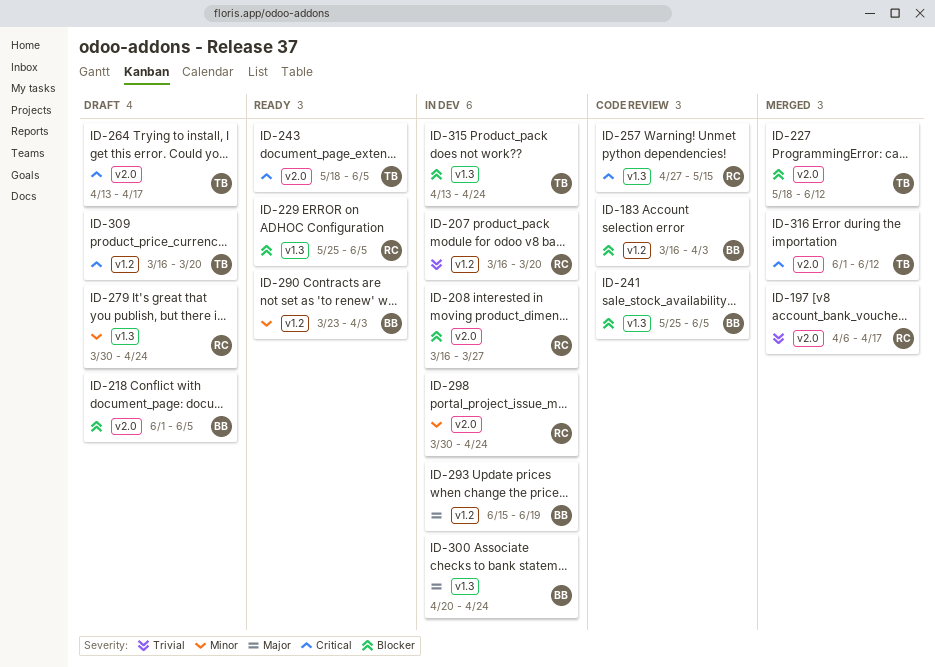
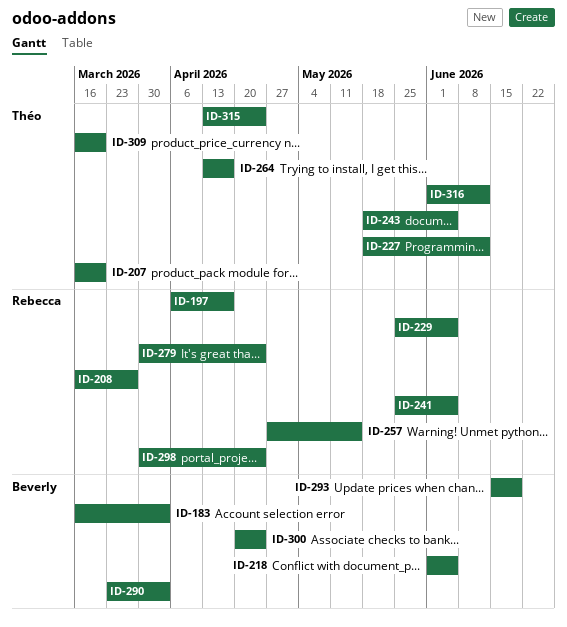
ID-207, owner: Rebecca -> Théo
ID-241, owner: Beverly -> Rebecca

